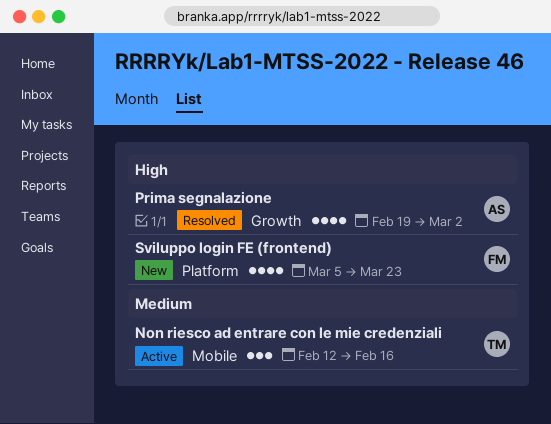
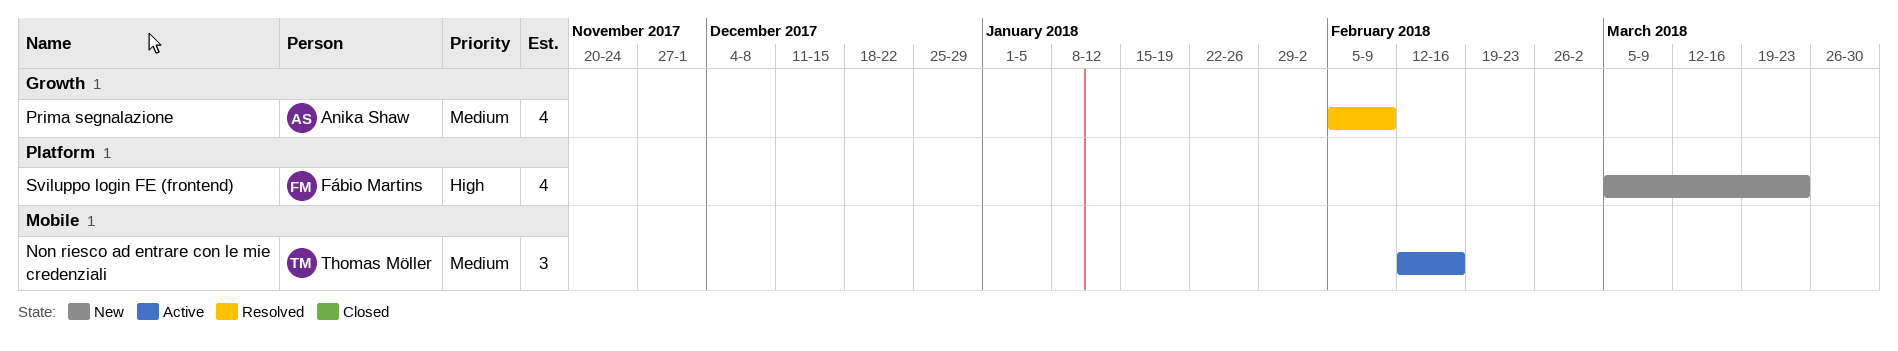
Prima segnalazione, priority: High -> Medium
Prima segnalazione, start: Feb 19 -> Feb 5
Prima segnalazione, due: Mar 2 -> Feb 9

